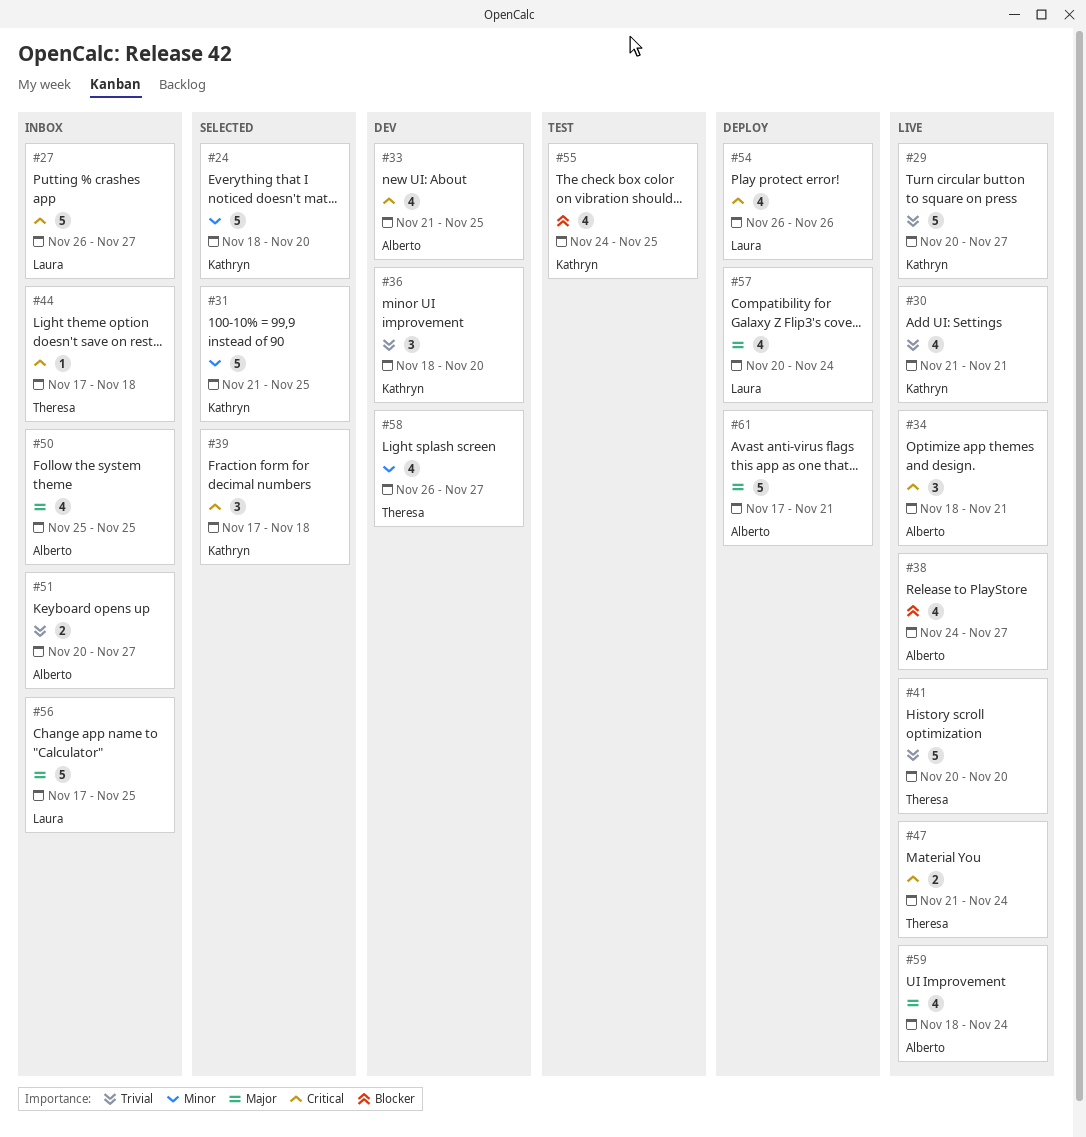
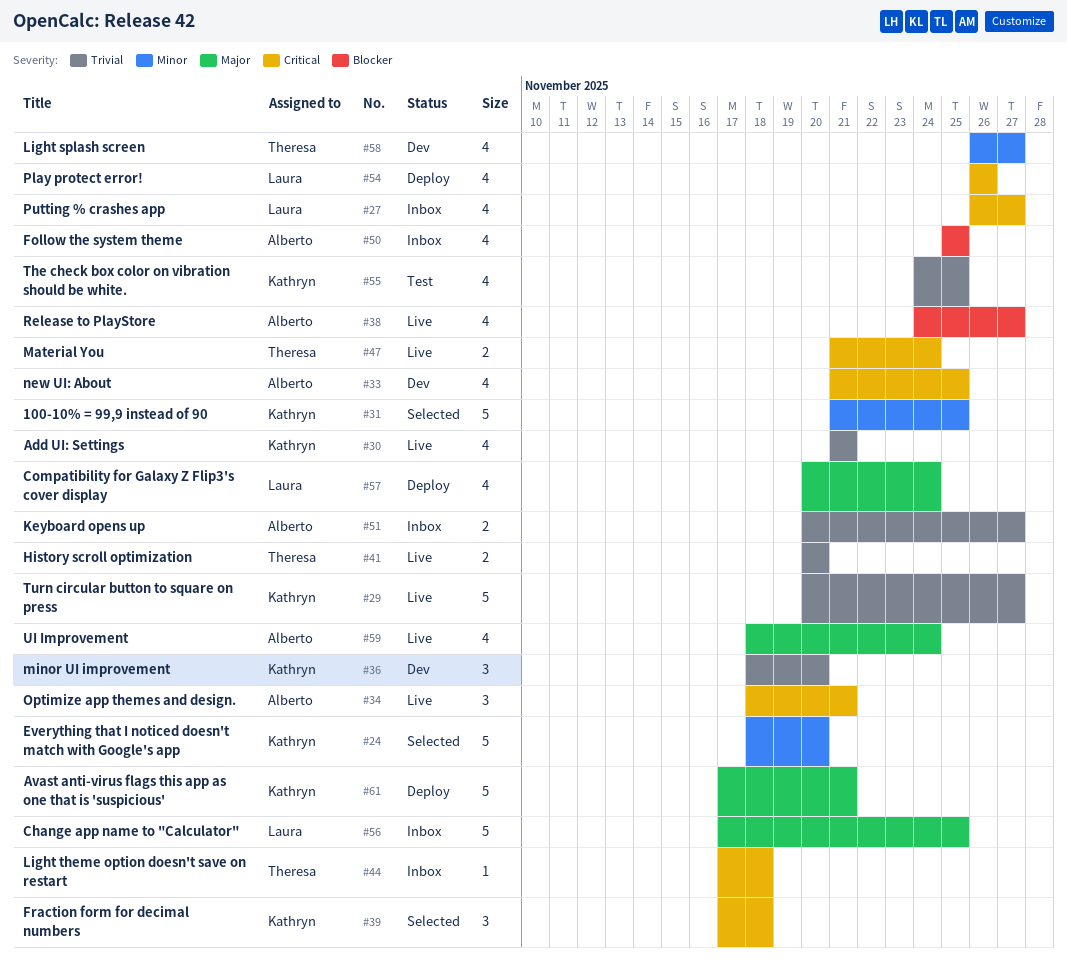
#27, estimate: 5 -> 4
#41, estimate: 5 -> 2
#50, priority: Major -> Blocker
#55, priority: Blocker -> Trivial
#61, owner: Alberto -> Kathryn

